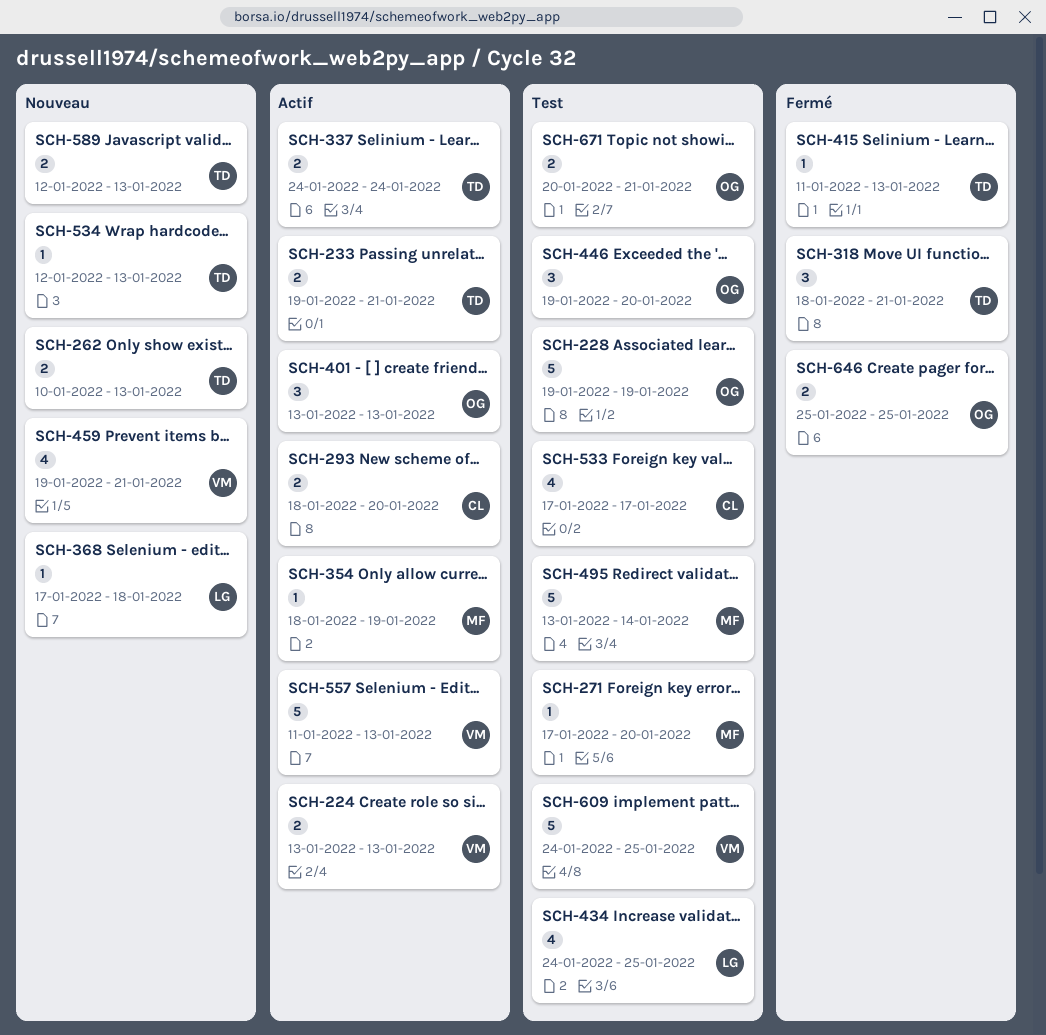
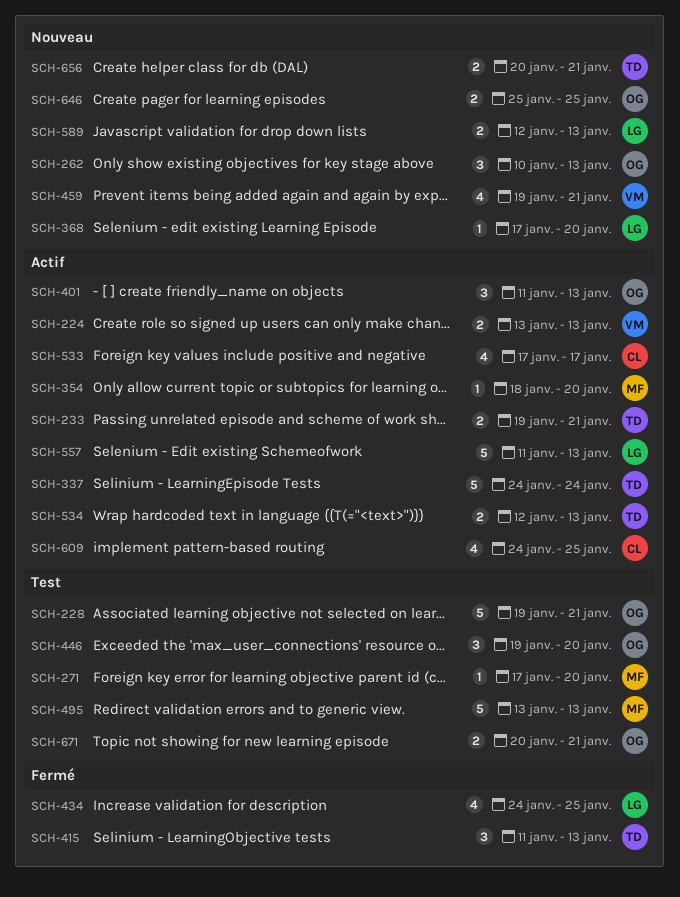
SCH-228, due: Jan 19 -> Jan 21
SCH-262, owner: TD -> OG
SCH-262, estimate: 2 -> 3
SCH-293: present -> none
SCH-318: present -> none
SCH-337, estimate: 2 -> 5
SCH-354, due: Jan 19 -> Jan 20
SCH-368, due: Jan 18 -> Jan 20
SCH-401, start: Jan 13 -> Jan 11
SCH-415, estimate: 1 -> 3
SCH-434, status: Test -> Fermé
SCH-495, due: Jan 14 -> Jan 13
SCH-533, status: Test -> Actif
SCH-534, status: Nouveau -> Actif
SCH-534, estimate: 1 -> 2
SCH-557, owner: VM -> LG
SCH-589, owner: TD -> LG
SCH-609, status: Test -> Actif
SCH-609, owner: VM -> CL
SCH-609, estimate: 5 -> 4
SCH-646, status: Fermé -> Nouveau
SCH-656: none -> present

